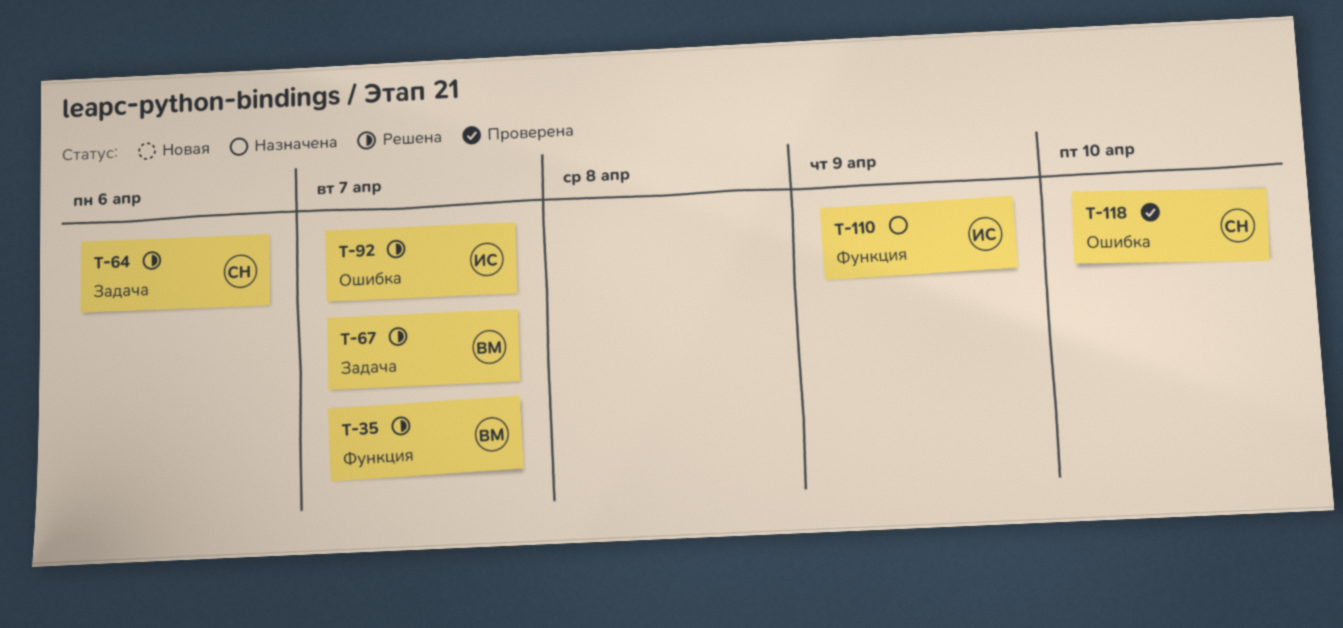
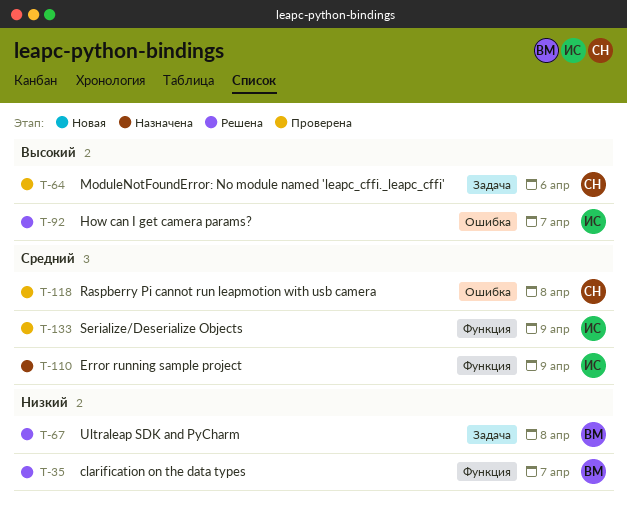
T-64, status: Решена -> Проверена
T-67, due: Apr 7 -> Apr 8
T-118, due: Apr 10 -> Apr 8
T-133: none -> present

